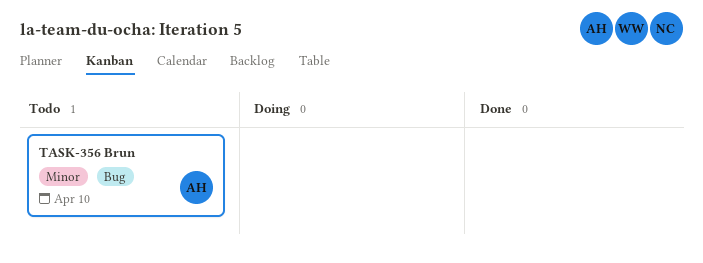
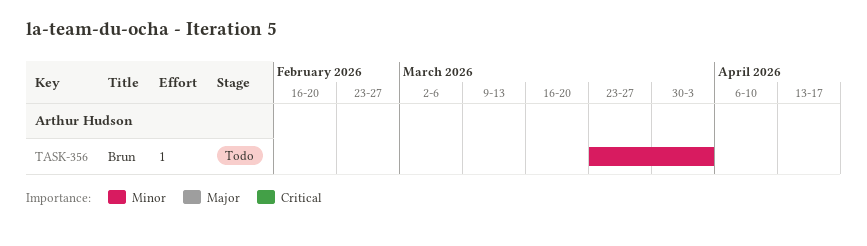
TASK-356, due: Apr 10 -> Apr 3

